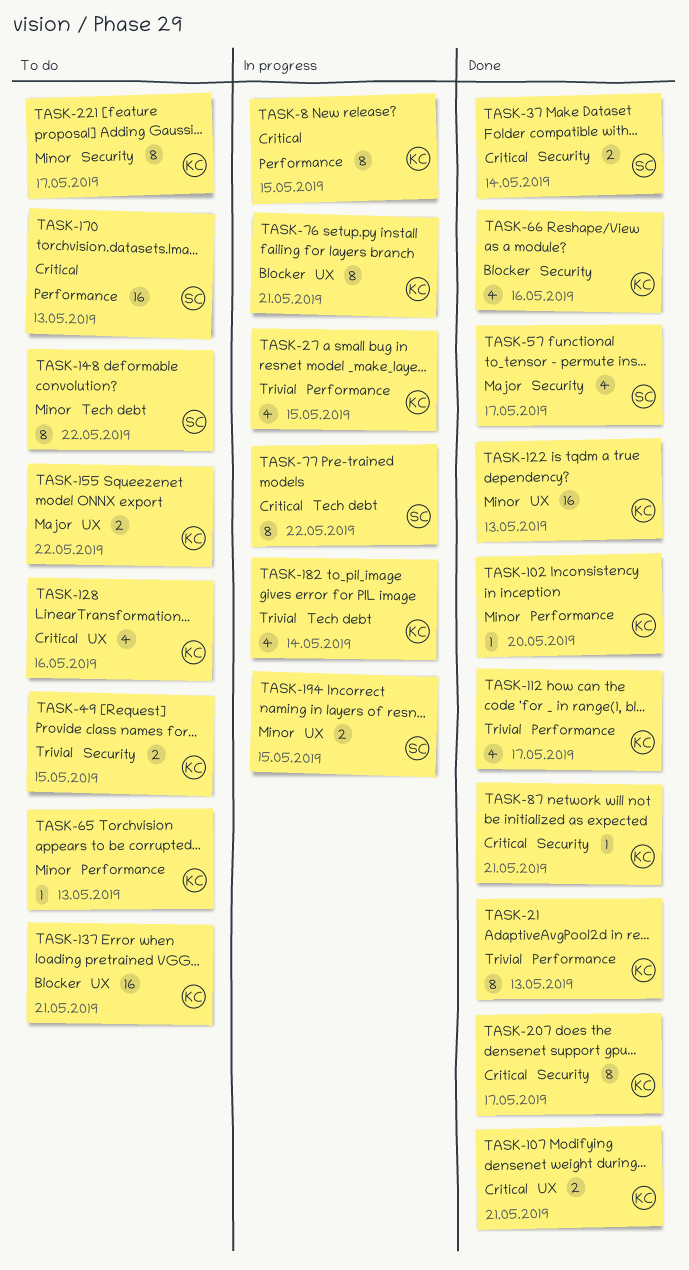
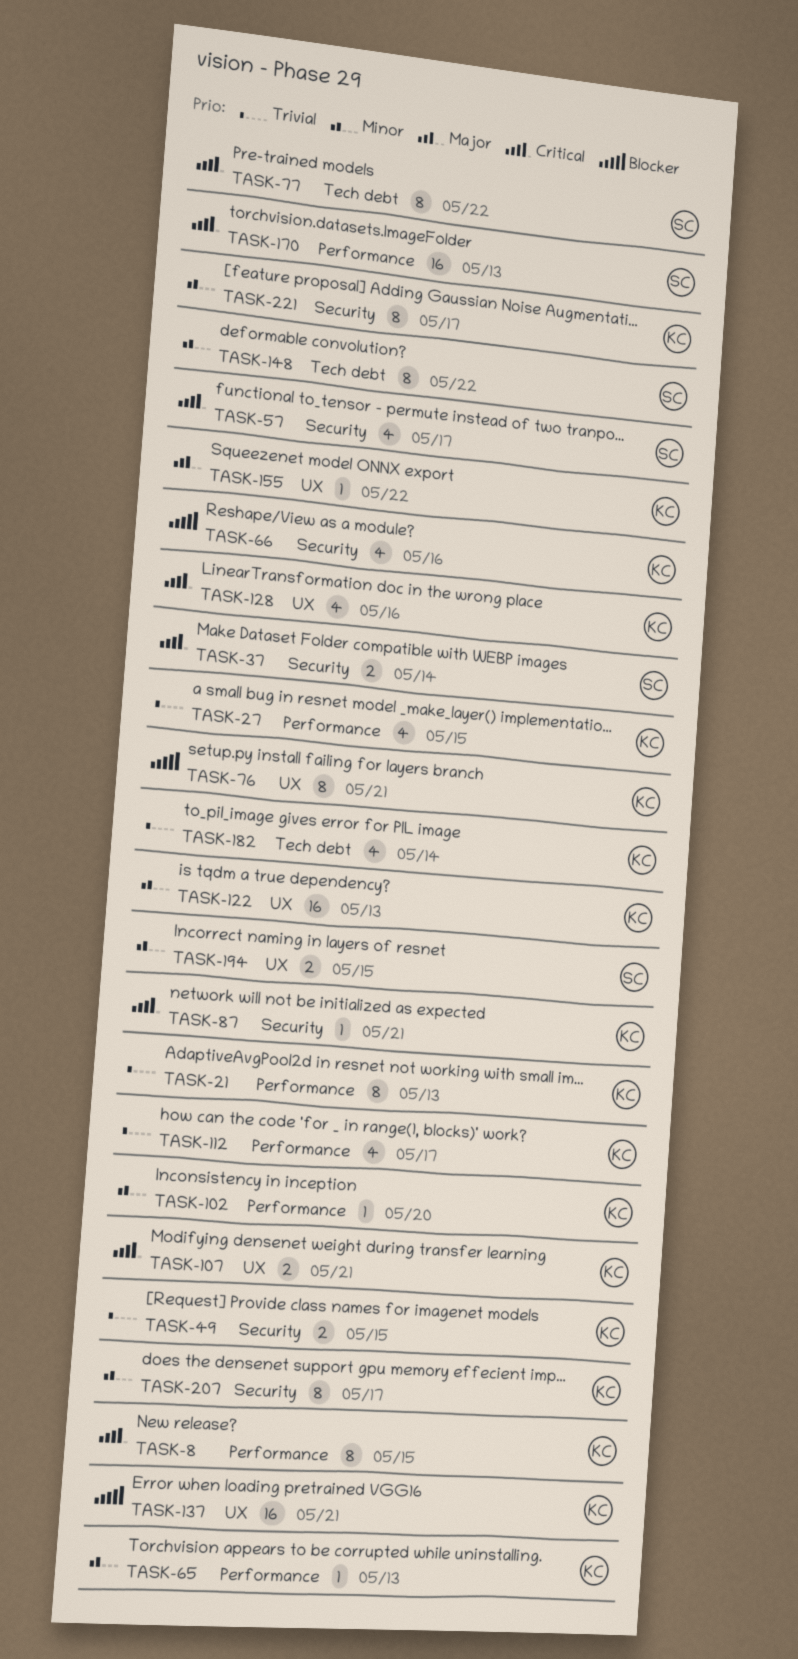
TASK-57, priority: Major -> Critical
TASK-155, estimate: 2 -> 1
TASK-207, priority: Critical -> Minor

